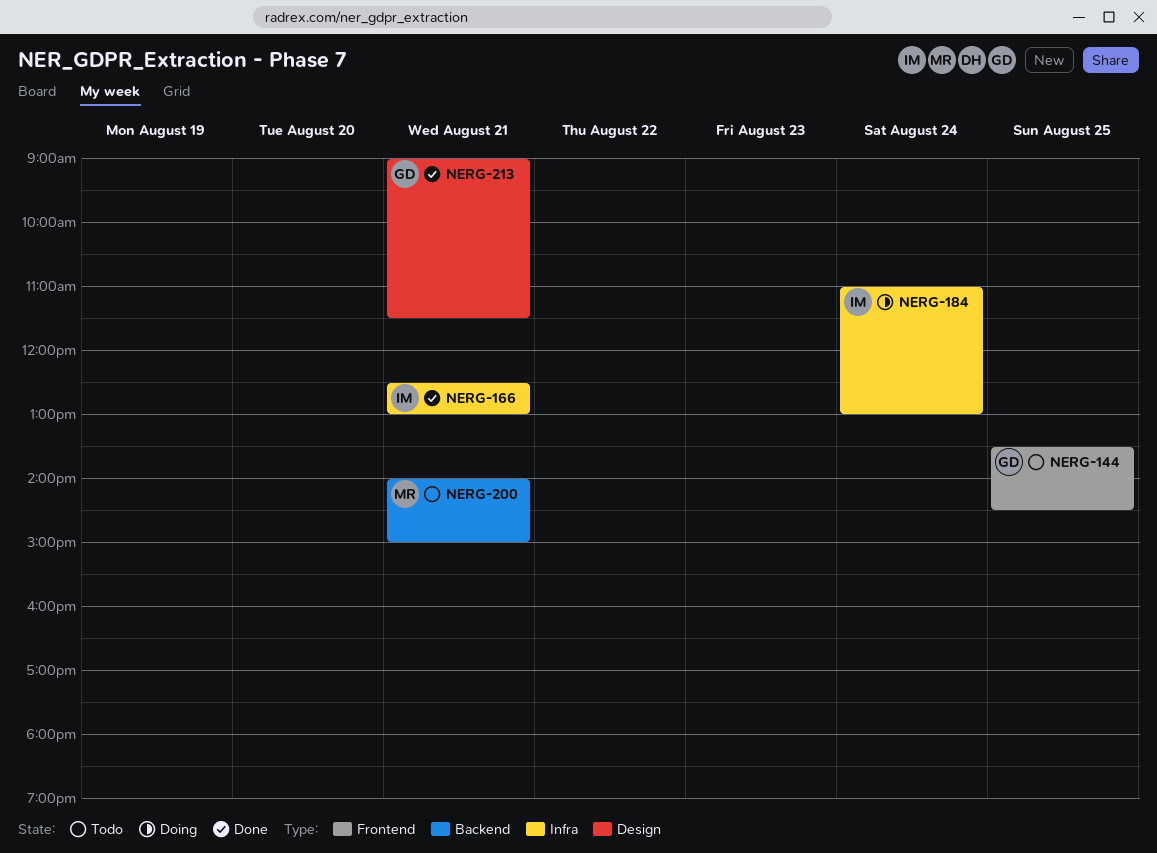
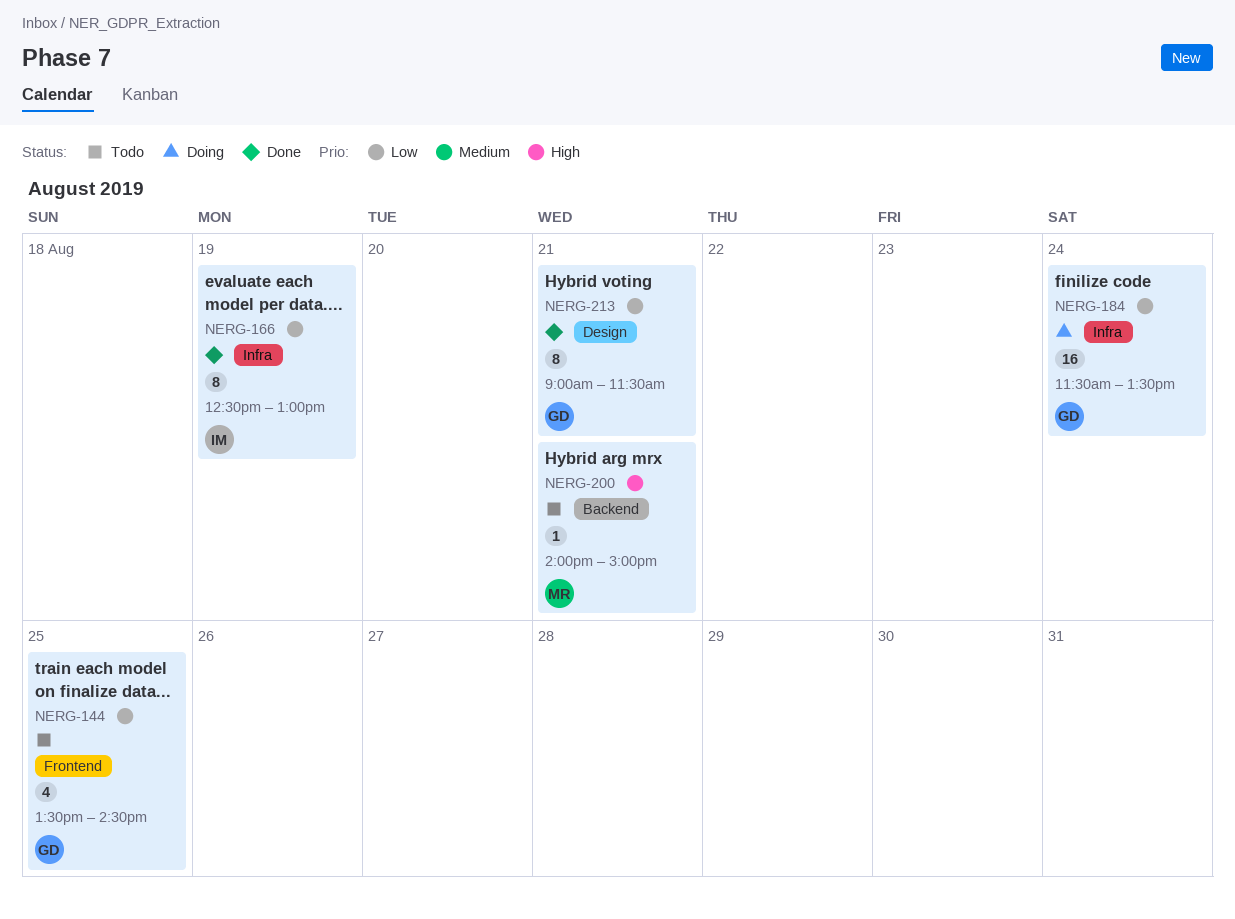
NERG-166, day: Aug 21 -> Aug 19
NERG-184, owner: IM -> GD
NERG-184, begins: 11:00 -> 11:30
NERG-184, ends: 13:00 -> 13:30

